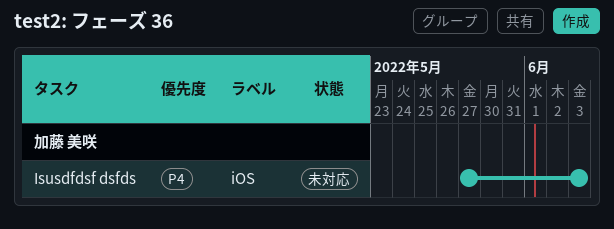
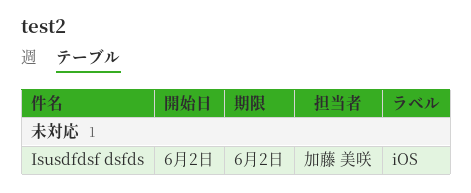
Isusdfdsf dsfds, start: May 27 -> Jun 2
Isusdfdsf dsfds, due: Jun 3 -> Jun 2

